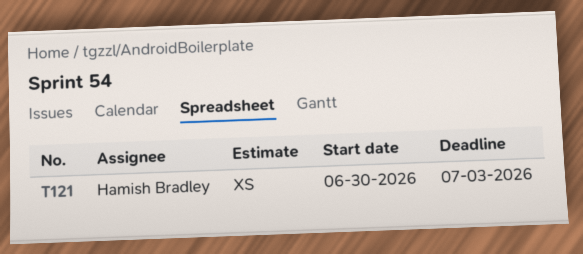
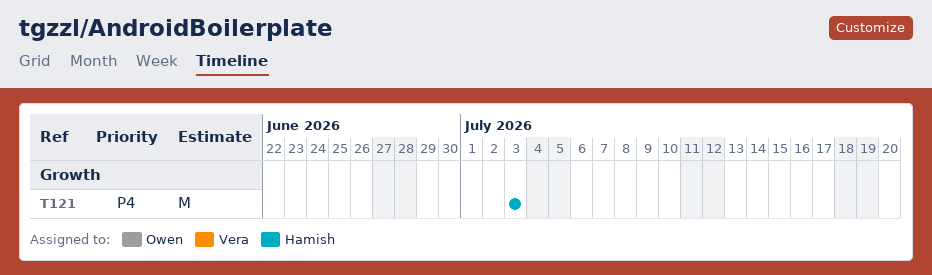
T121, estimate: XS -> M
T121, start: Jun 30 -> Jul 3

